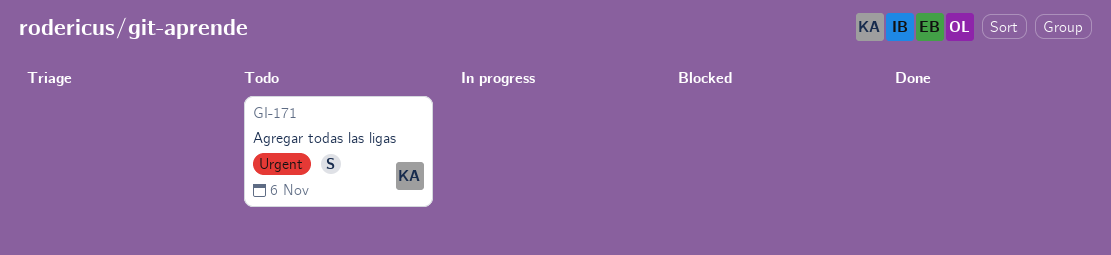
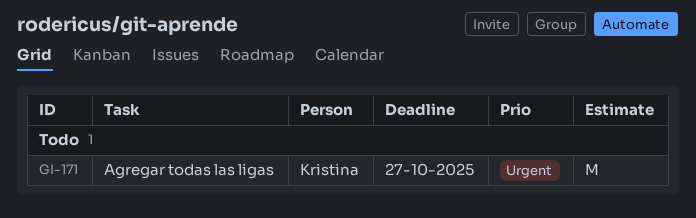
GI-171, estimate: S -> M
GI-171, due: Nov 6 -> Oct 27

